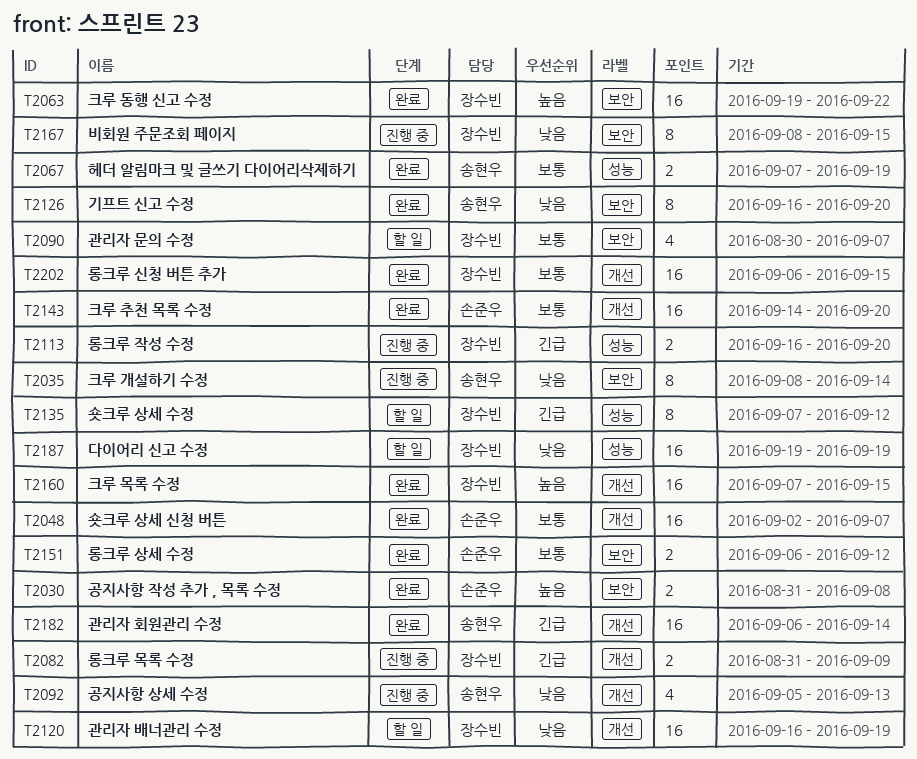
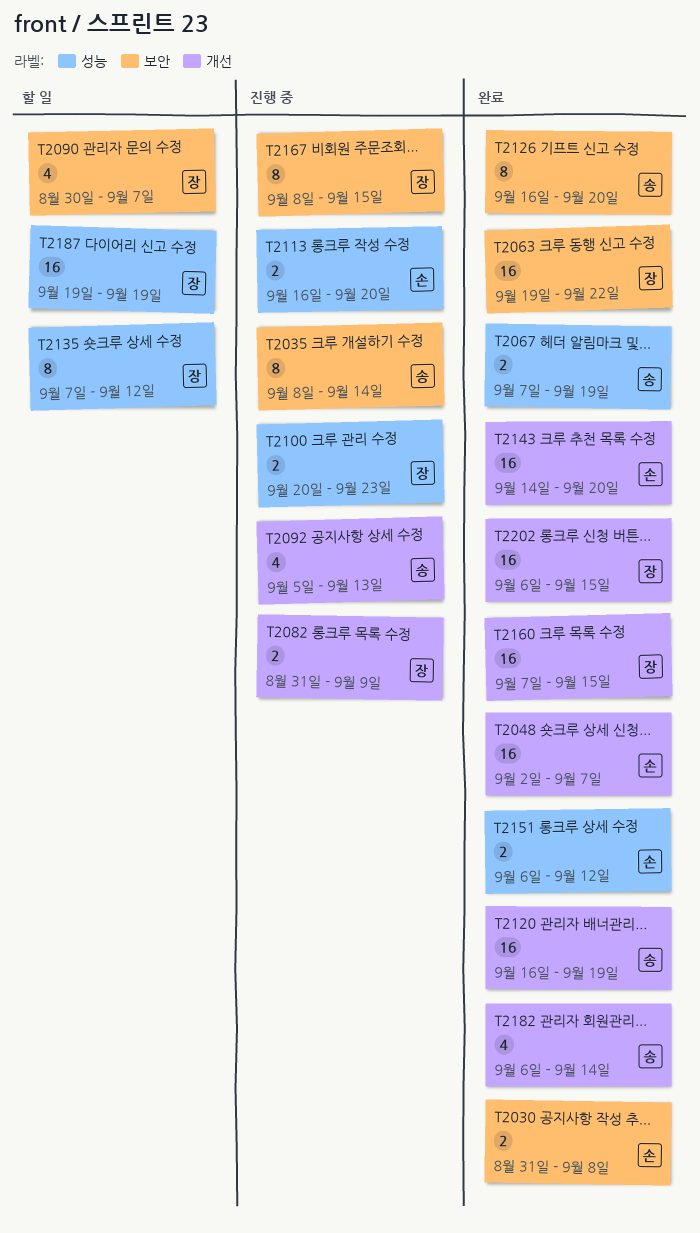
T2100: none -> present
T2113, owner: 장수빈 -> 손준우
T2120, status: 할 일 -> 완료
T2120, owner: 장수빈 -> 송현우
T2151, label: 보안 -> 성능
T2182, estimate: 16 -> 4

